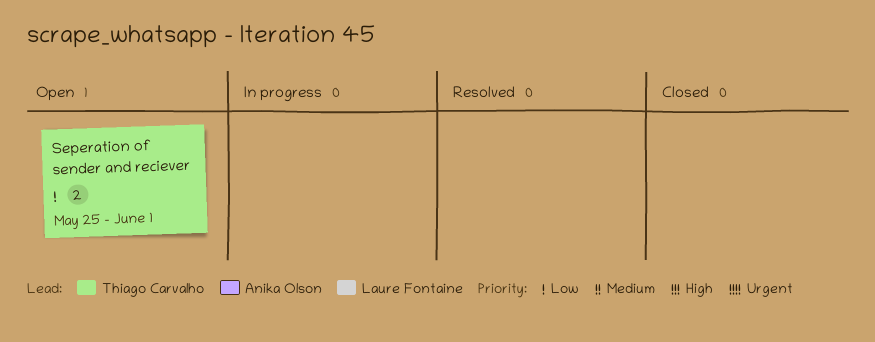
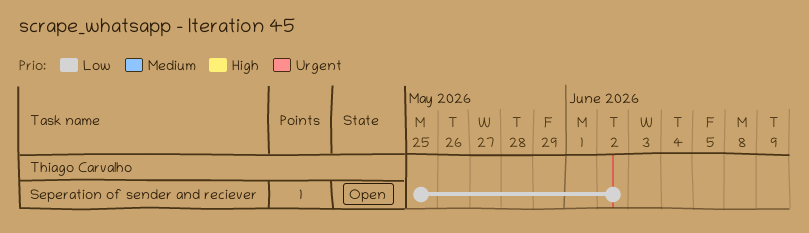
Seperation of sender and reciever, estimate: 2 -> 1
Seperation of sender and reciever, due: Jun 1 -> Jun 2

